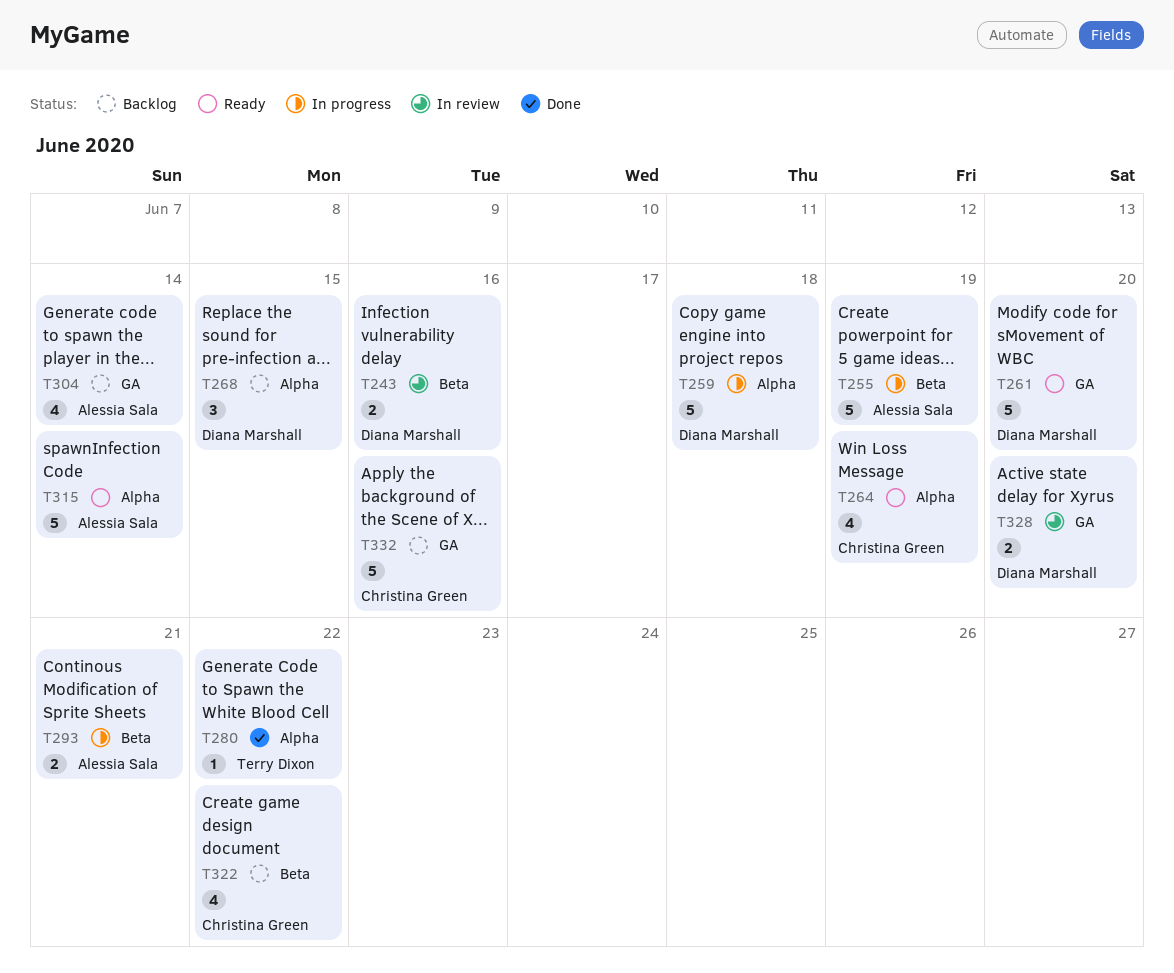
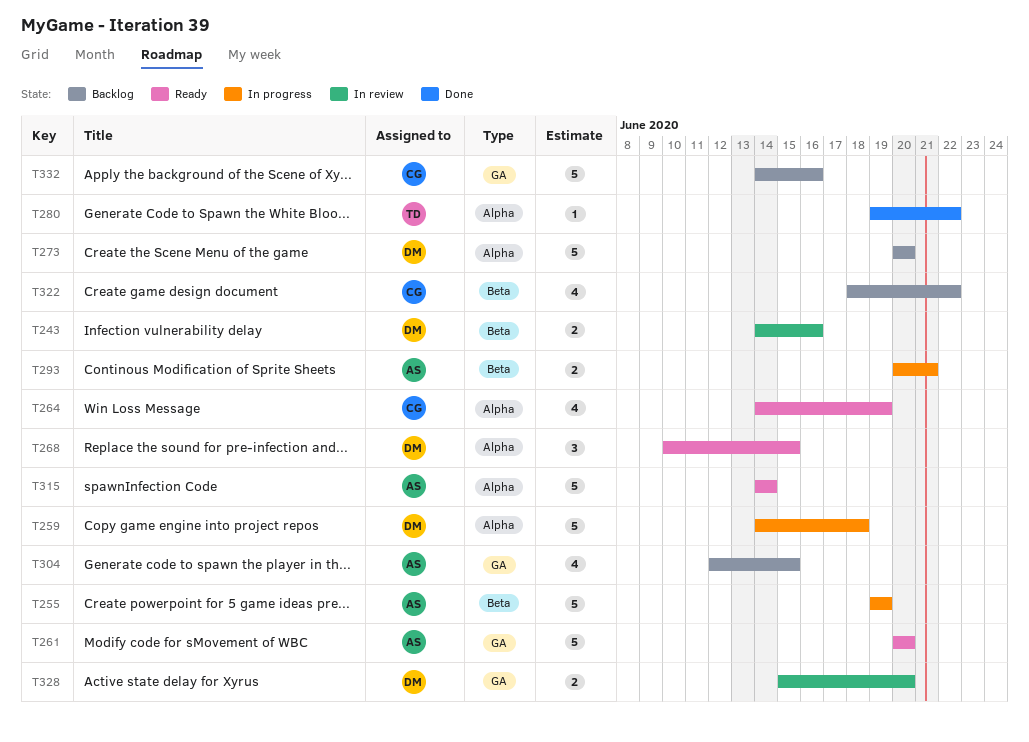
T261, owner: Diana Marshall -> Alessia Sala
T268, status: Backlog -> Ready
T273: none -> present
T304, due: Jun 14 -> Jun 15

